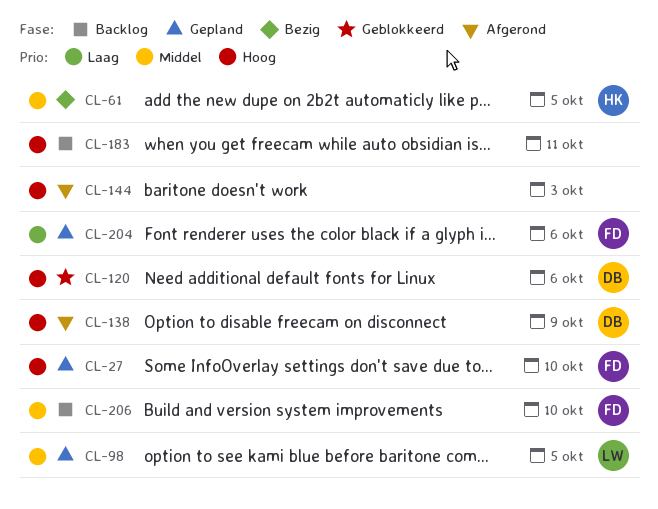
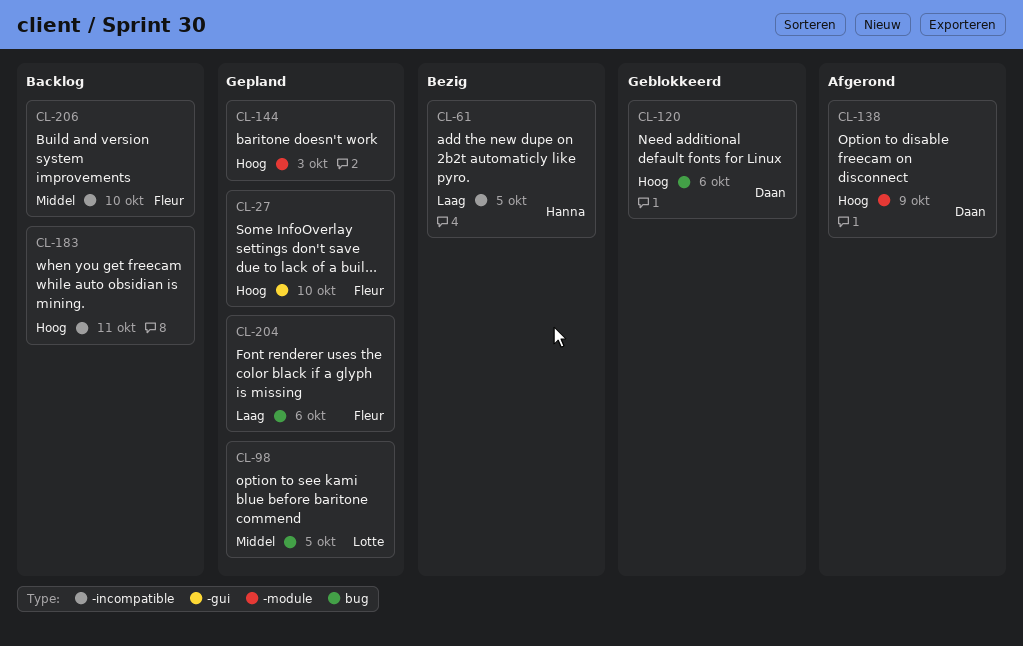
CL-61, priority: Middel -> Laag
CL-144, status: Afgerond -> Gepland

